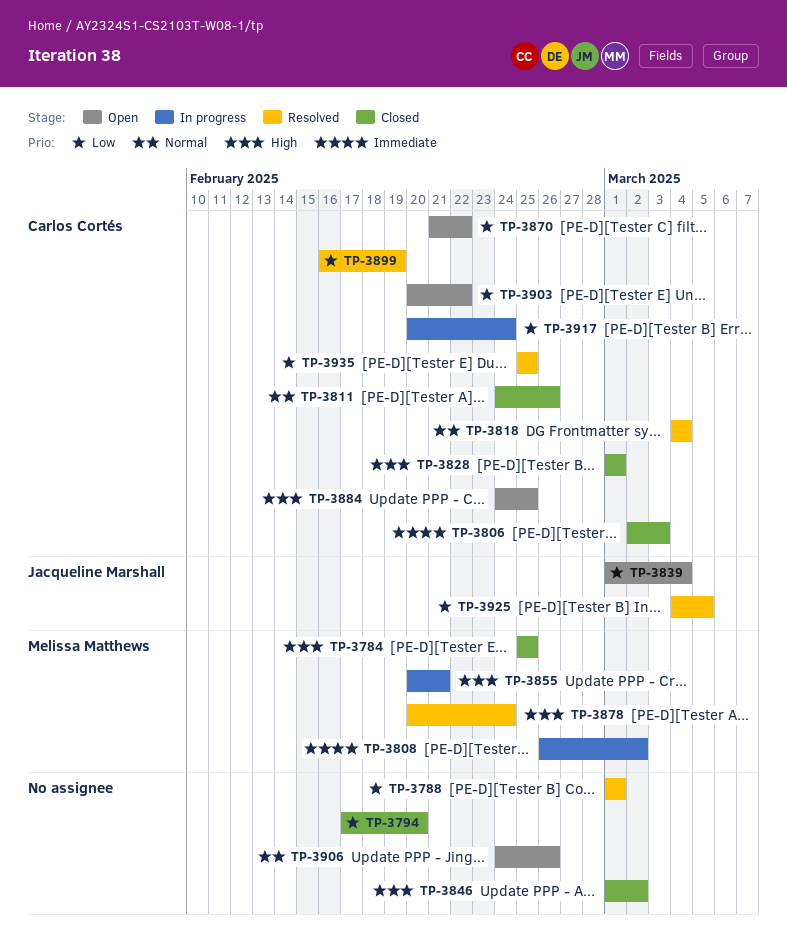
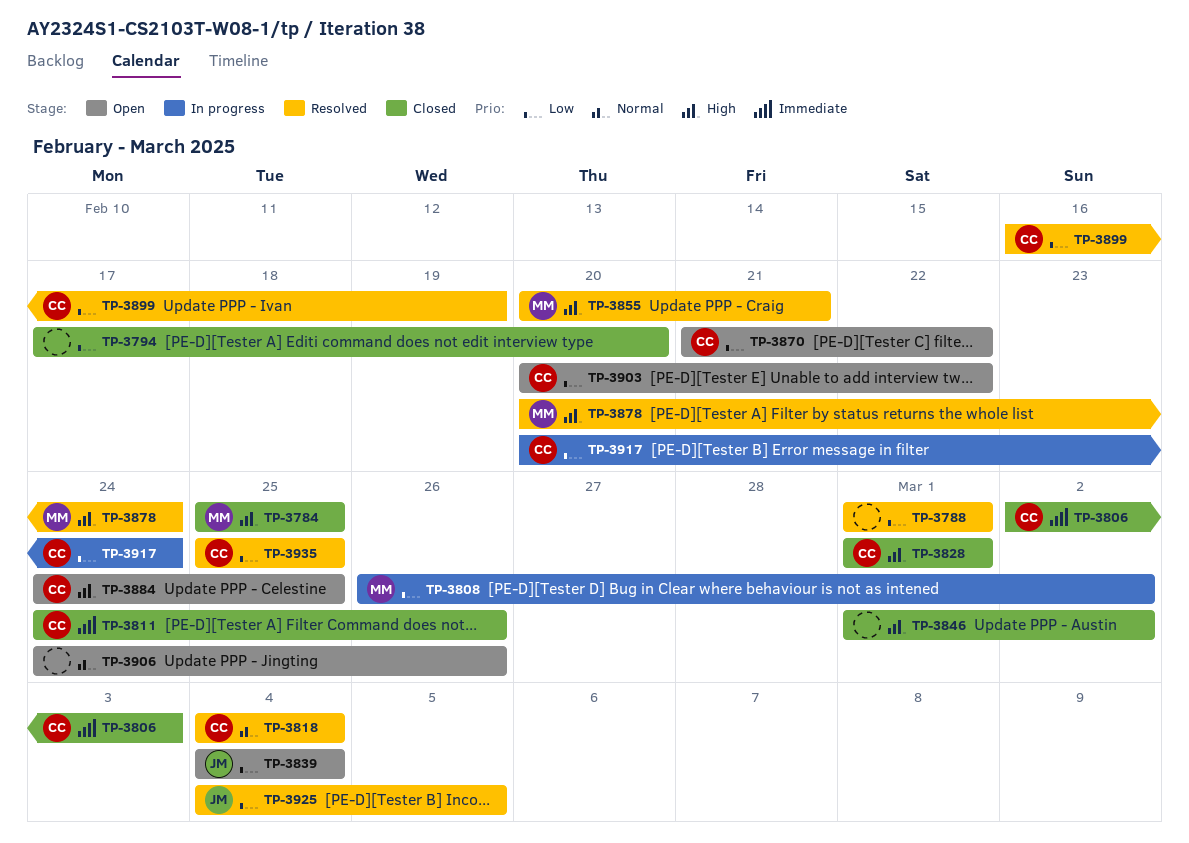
TP-3808, priority: Immediate -> Low
TP-3811, priority: Normal -> Immediate
TP-3839, start: Mar 1 -> Mar 4
TP-3855, status: In progress -> Resolved

